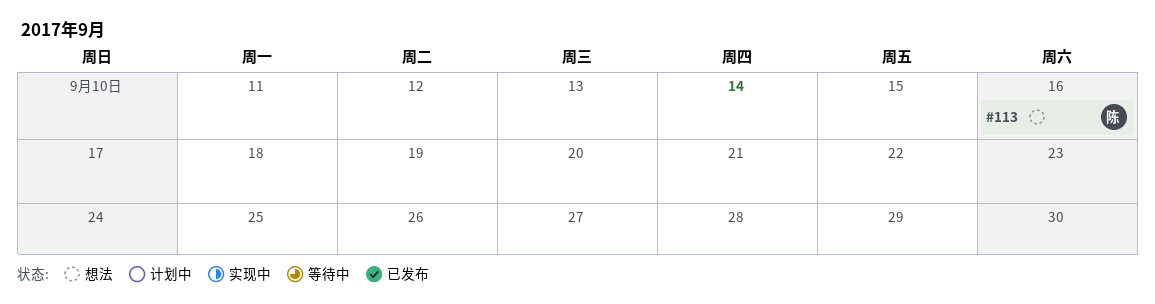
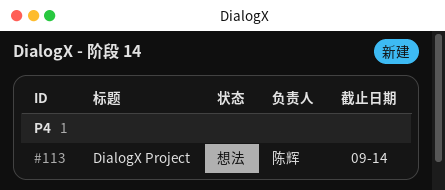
#113, due: Sep 16 -> Sep 14

